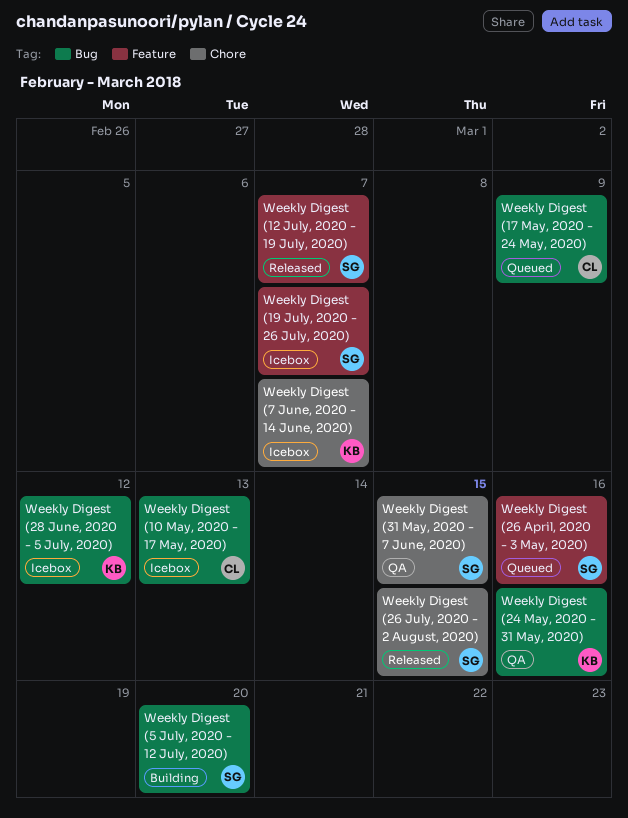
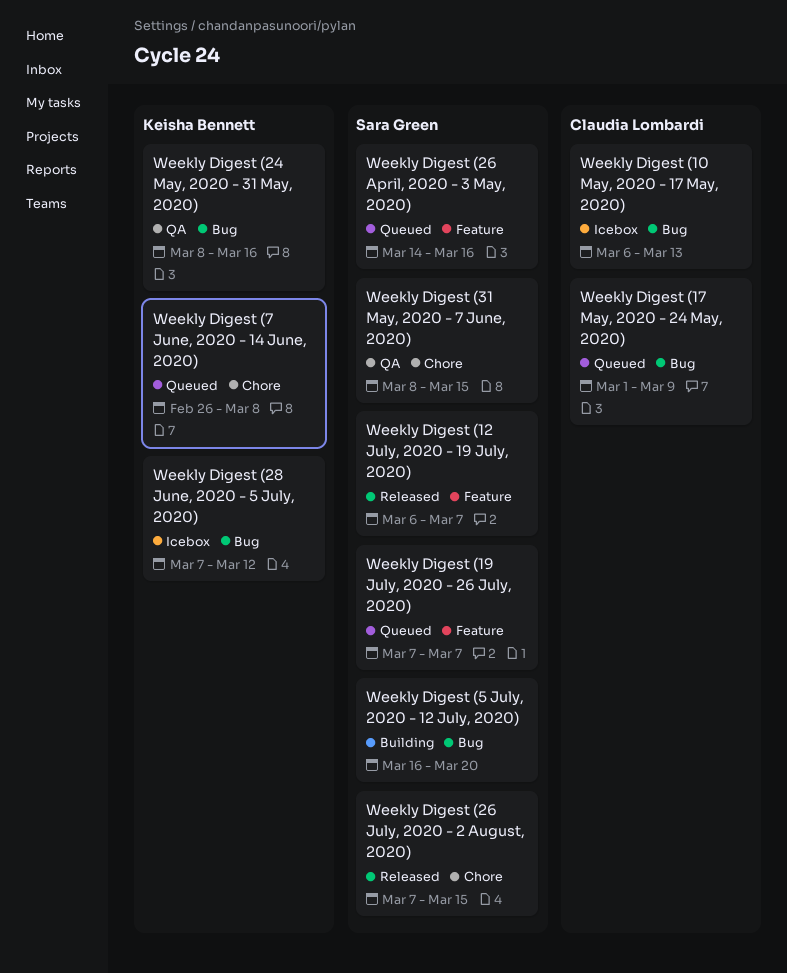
Weekly Digest (19 July, 2020 - 26 July, 2020), status: Icebox -> Queued
Weekly Digest (7 June, 2020 - 14 June, 2020), status: Icebox -> Queued
Weekly Digest (7 June, 2020 - 14 June, 2020), due: Mar 7 -> Mar 8

